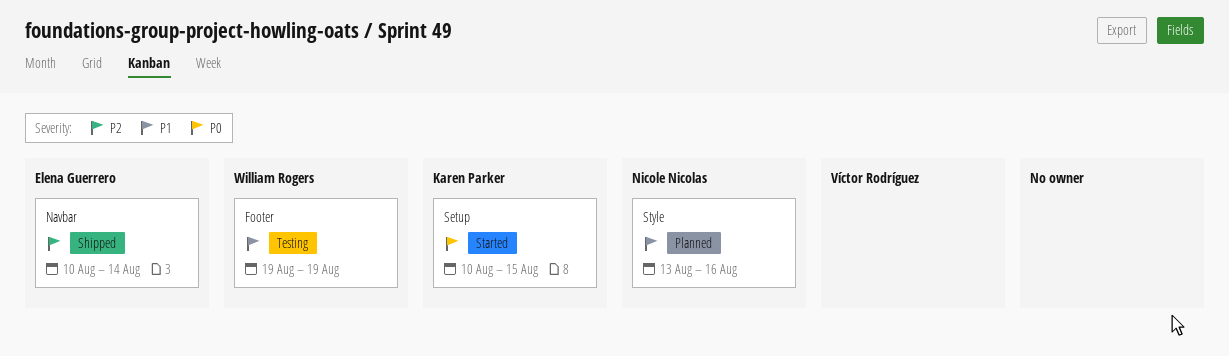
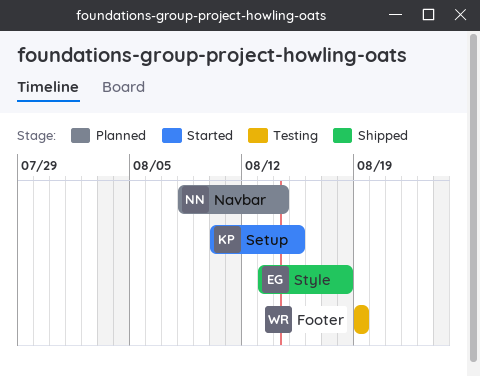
Navbar, status: Shipped -> Planned
Navbar, owner: Elena Guerrero -> Nicole Nicolas
Navbar, start: Aug 10 -> Aug 8
Style, status: Planned -> Shipped
Style, owner: Nicole Nicolas -> Elena Guerrero
Style, due: Aug 16 -> Aug 18

